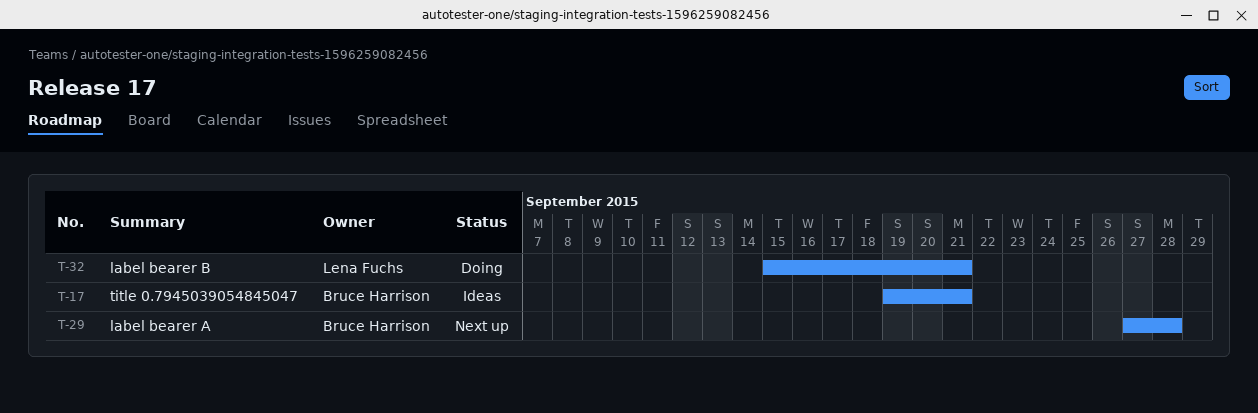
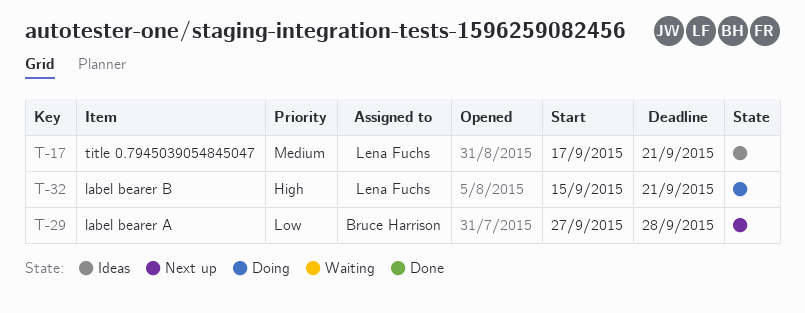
T-17, owner: Bruce Harrison -> Lena Fuchs
T-17, start: Sep 19 -> Sep 17

